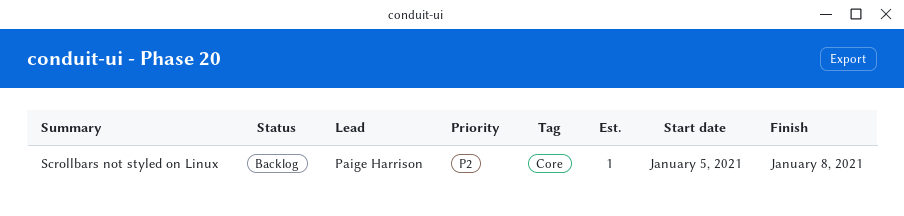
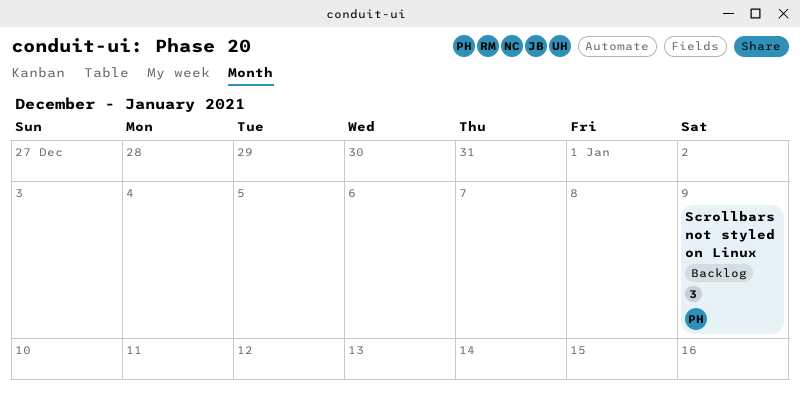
Scrollbars not styled on Linux, estimate: 1 -> 3
Scrollbars not styled on Linux, due: Jan 8 -> Jan 9

